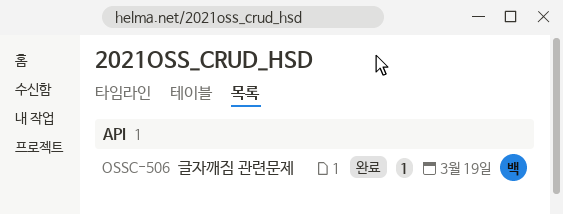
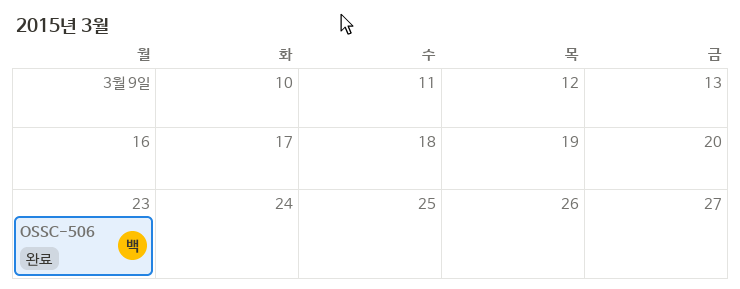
OSSC-506, due: Mar 19 -> Mar 23

